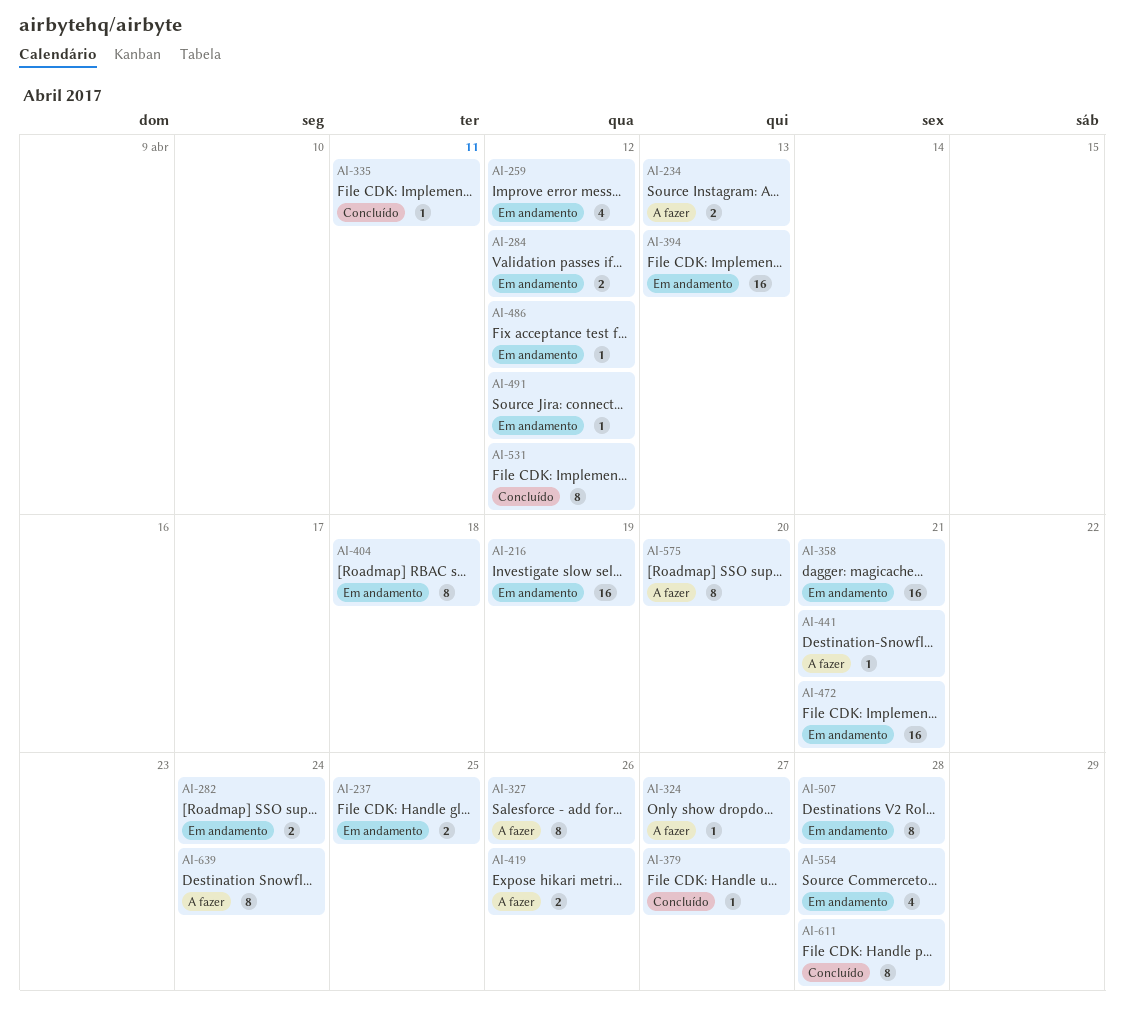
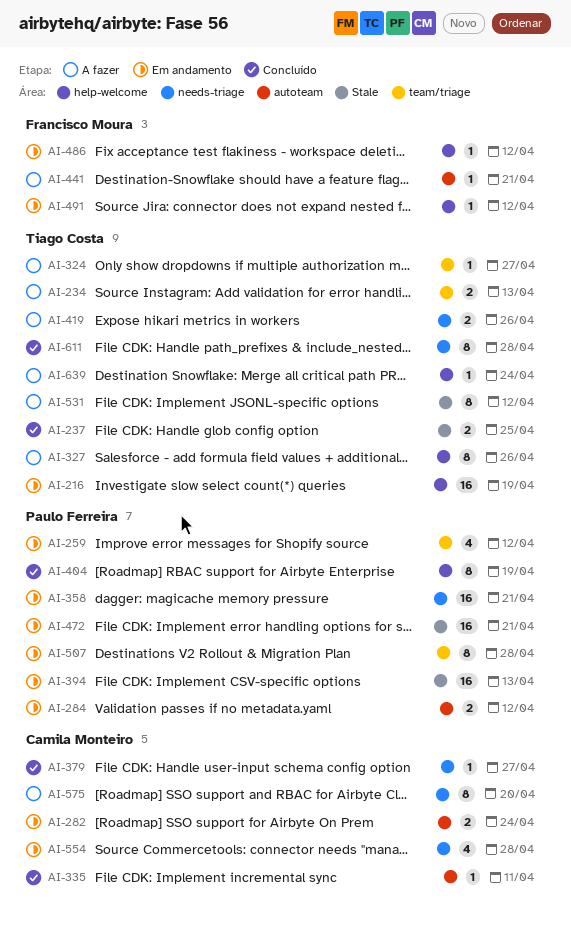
AI-237, status: Em andamento -> Concluído
AI-404, status: Em andamento -> Concluído
AI-404, due: Apr 18 -> Apr 19
AI-531, status: Concluído -> A fazer
AI-639, estimate: 8 -> 1

